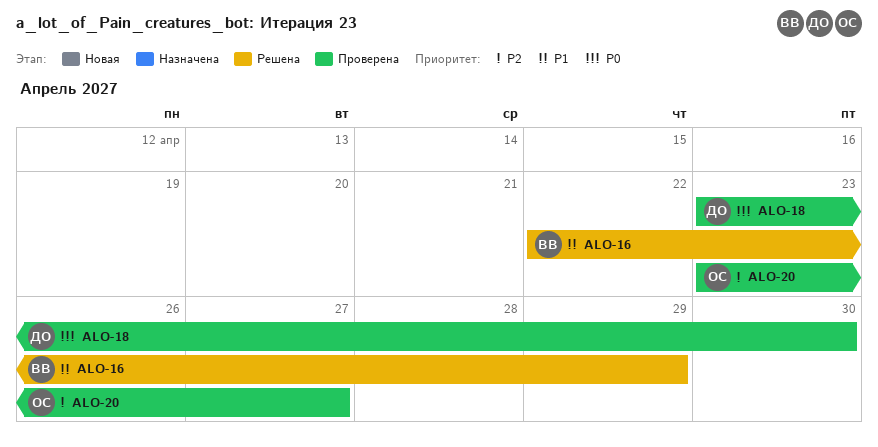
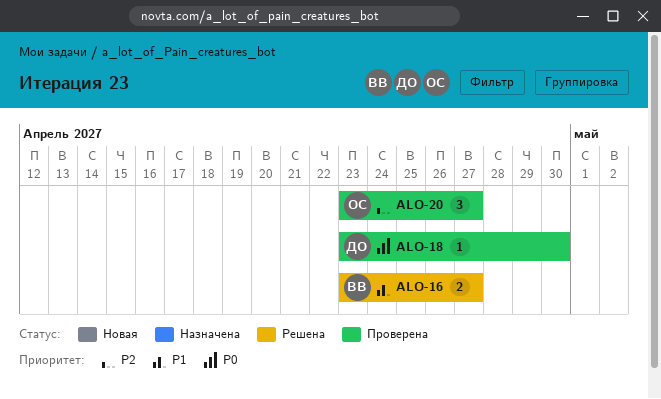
ALO-16, start: Apr 22 -> Apr 23
ALO-16, due: Apr 29 -> Apr 27

